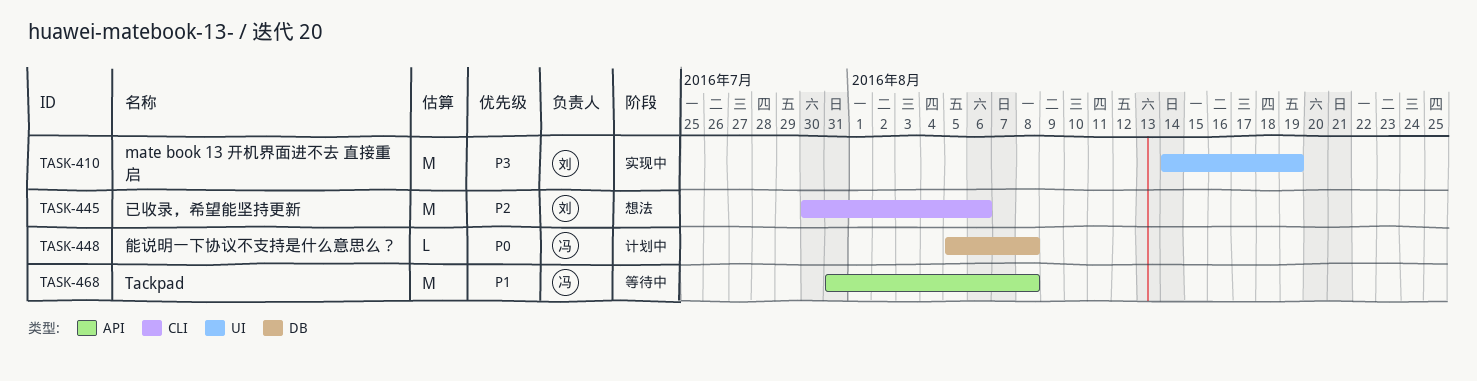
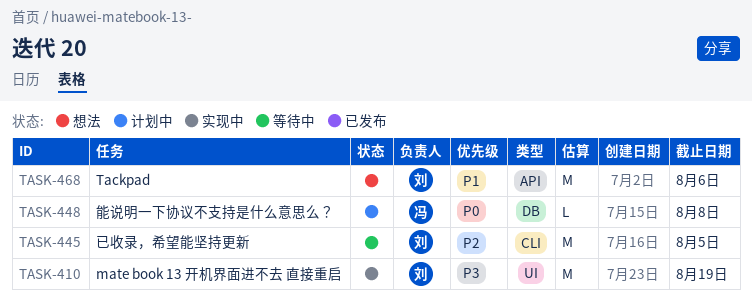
TASK-445, status: 想法 -> 等待中
TASK-445, due: Aug 6 -> Aug 5
TASK-468, status: 等待中 -> 想法
TASK-468, owner: 冯 -> 刘
TASK-468, due: Aug 8 -> Aug 6

